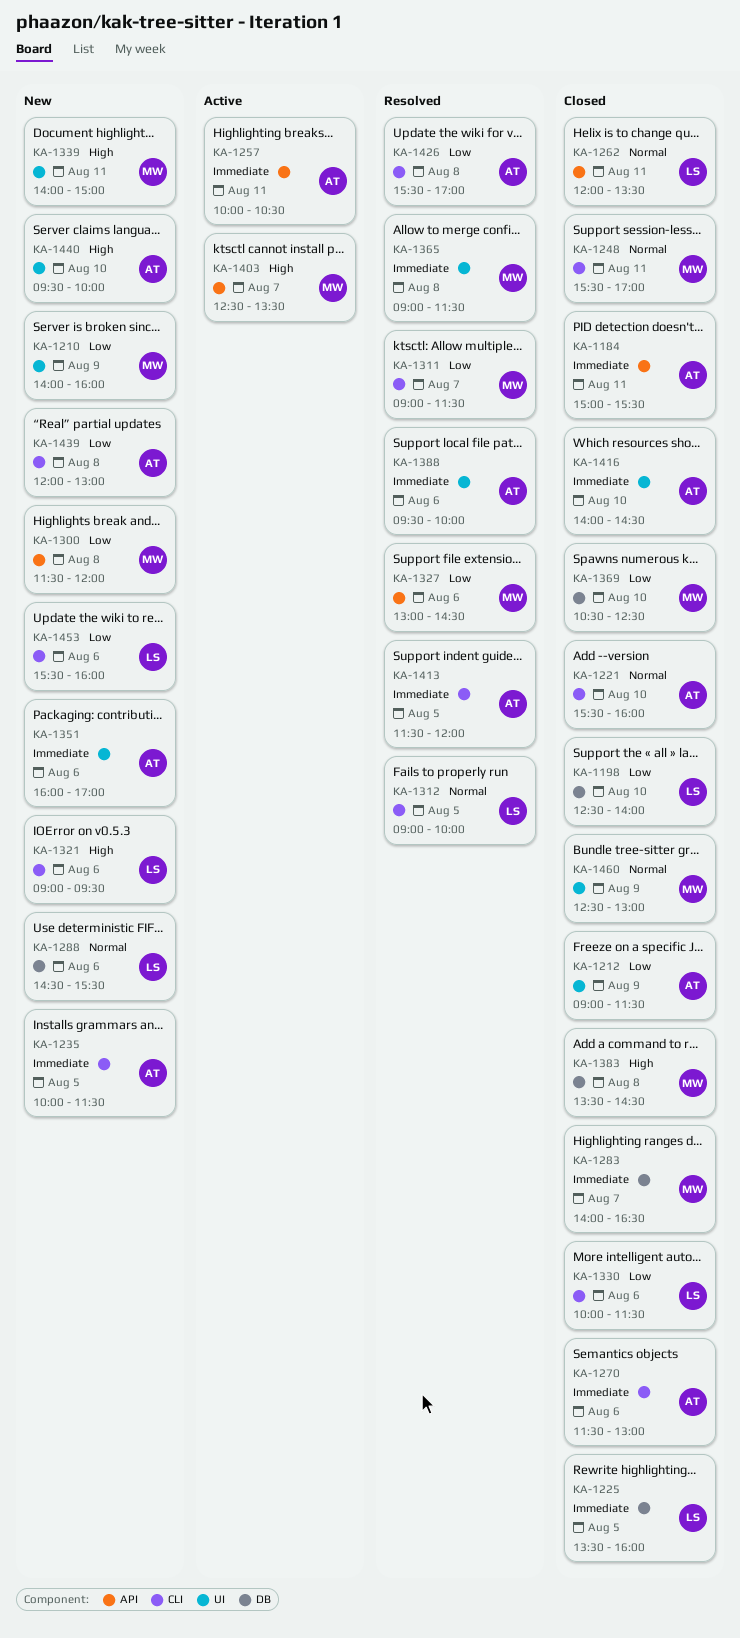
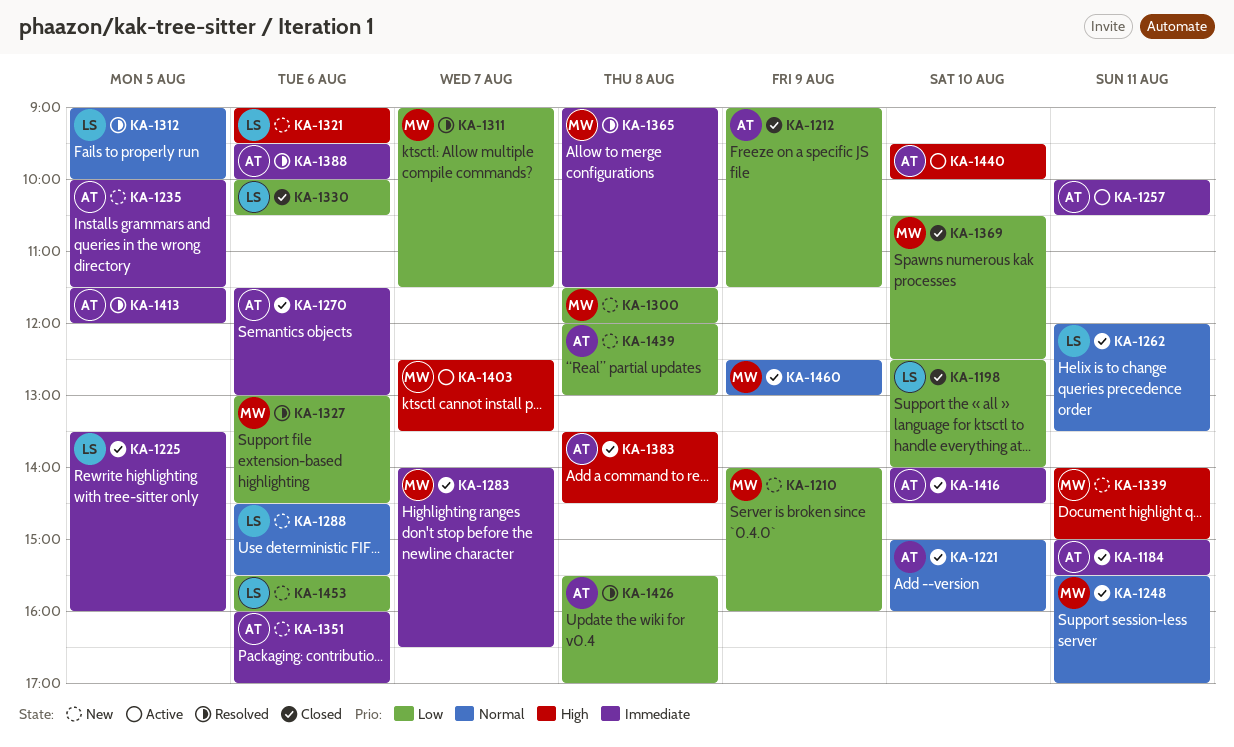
KA-1221, begins: 15:30 -> 15:00
KA-1330, ends: 11:30 -> 10:30
KA-1383, owner: MW -> AT
KA-1440, status: New -> Active

